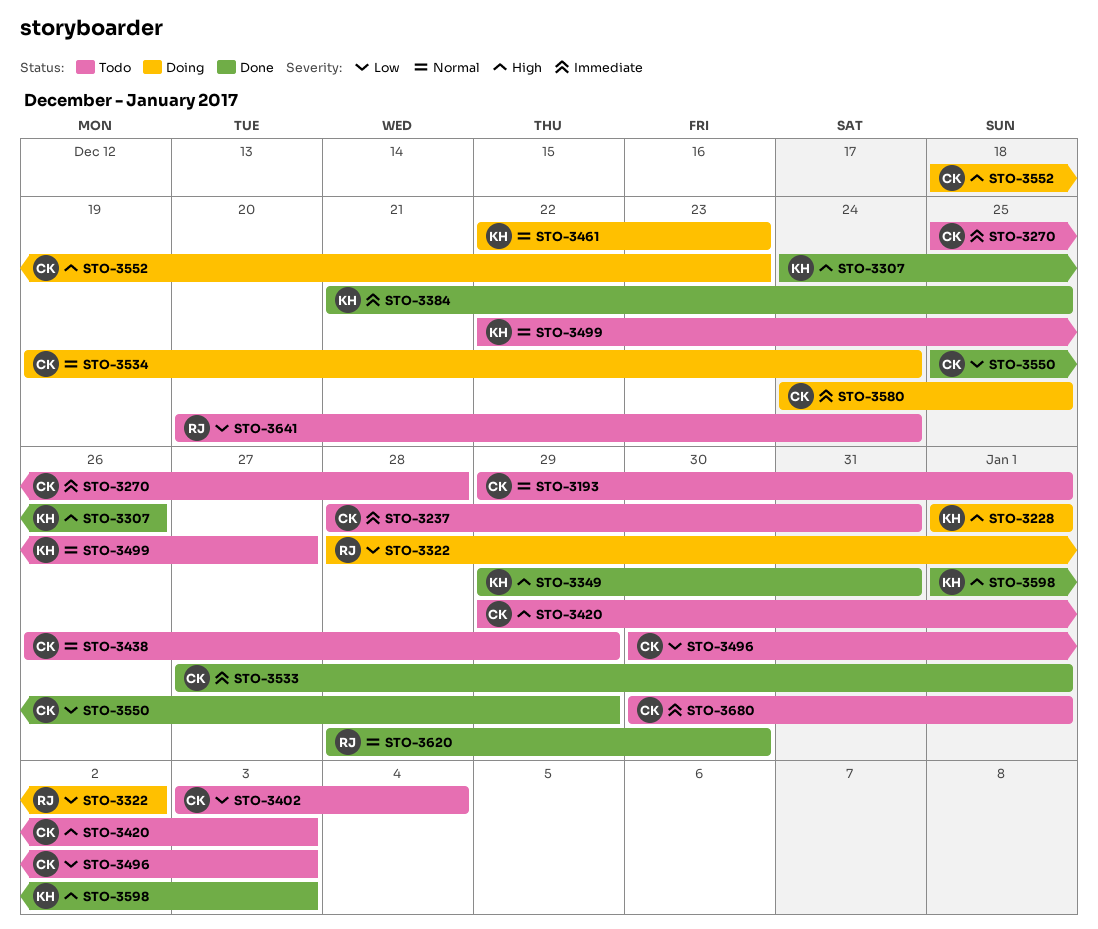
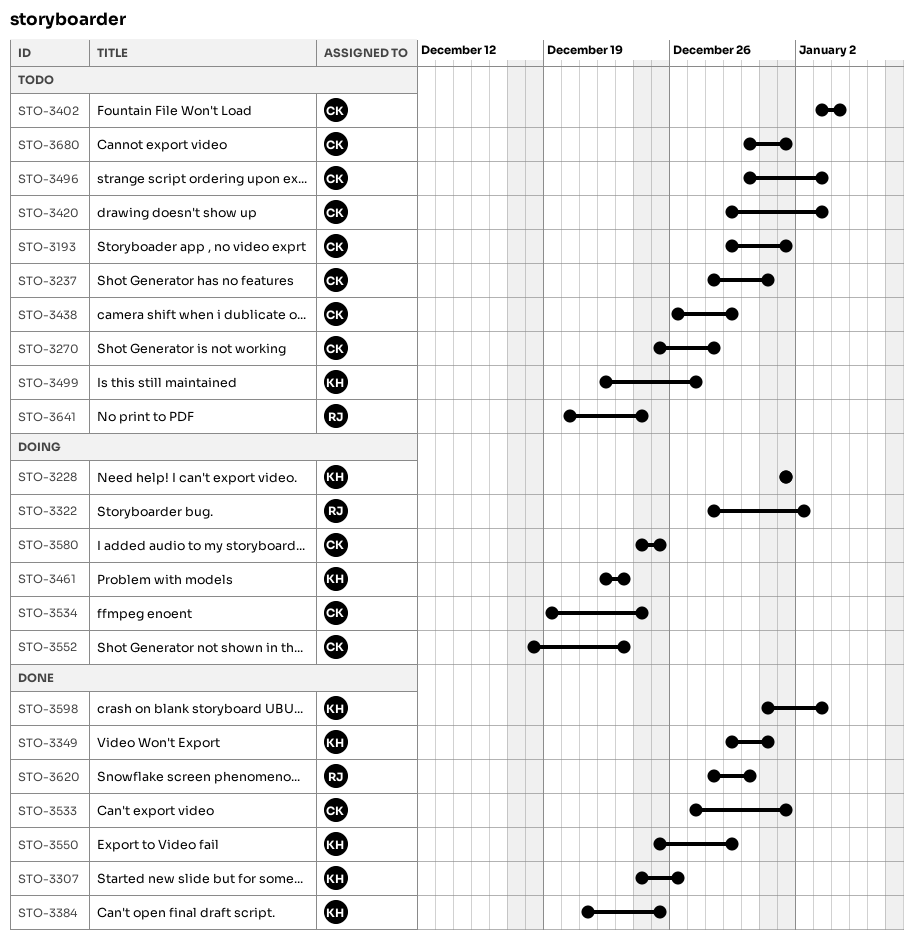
STO-3550, owner: CK -> KH
STO-3598, start: Jan 1 -> Dec 31

